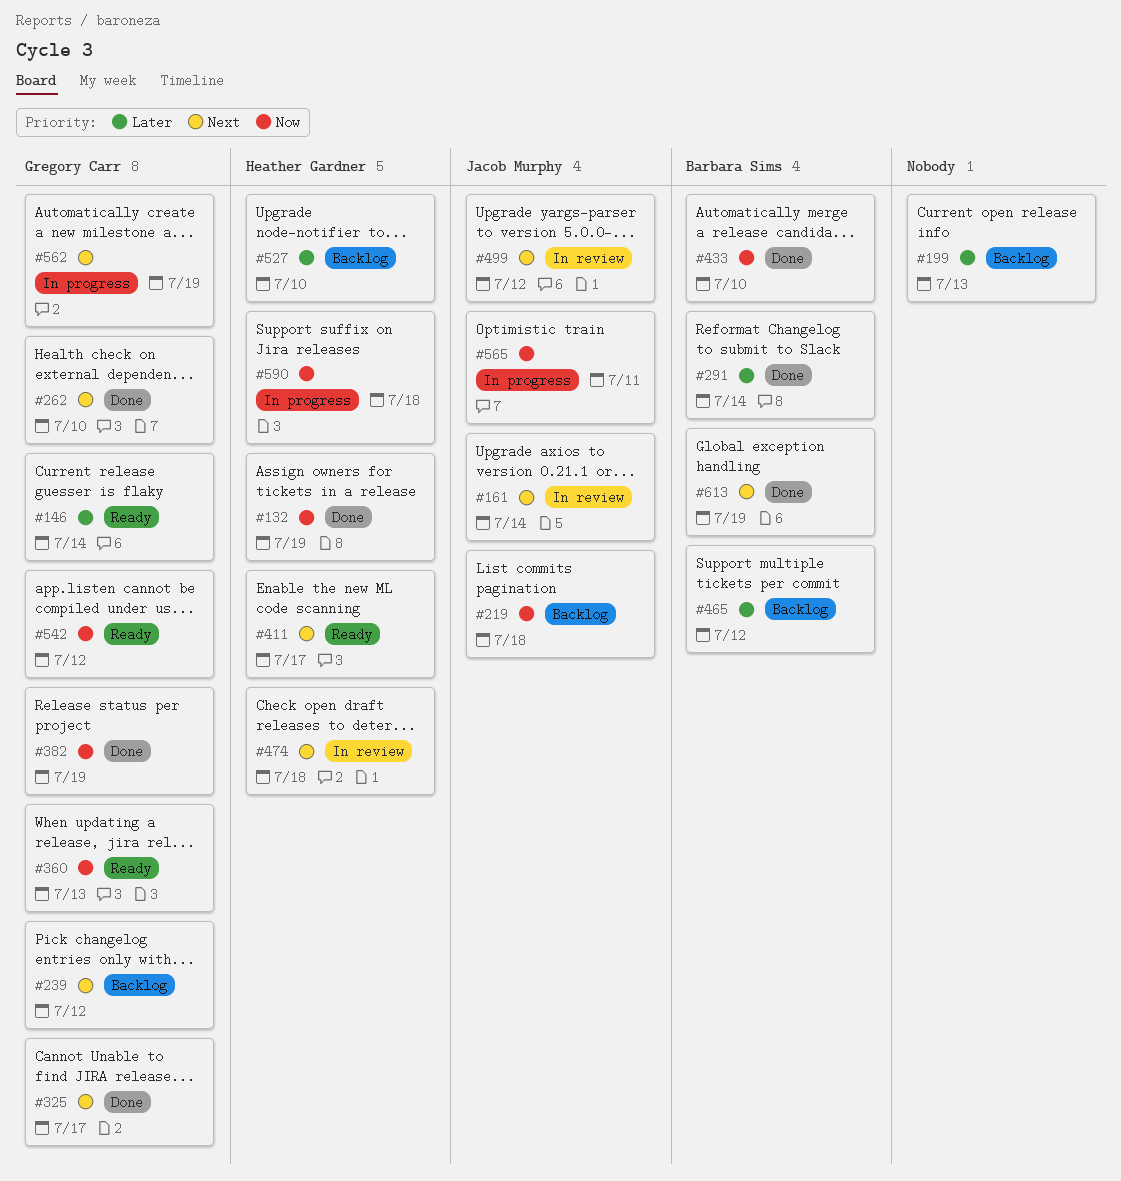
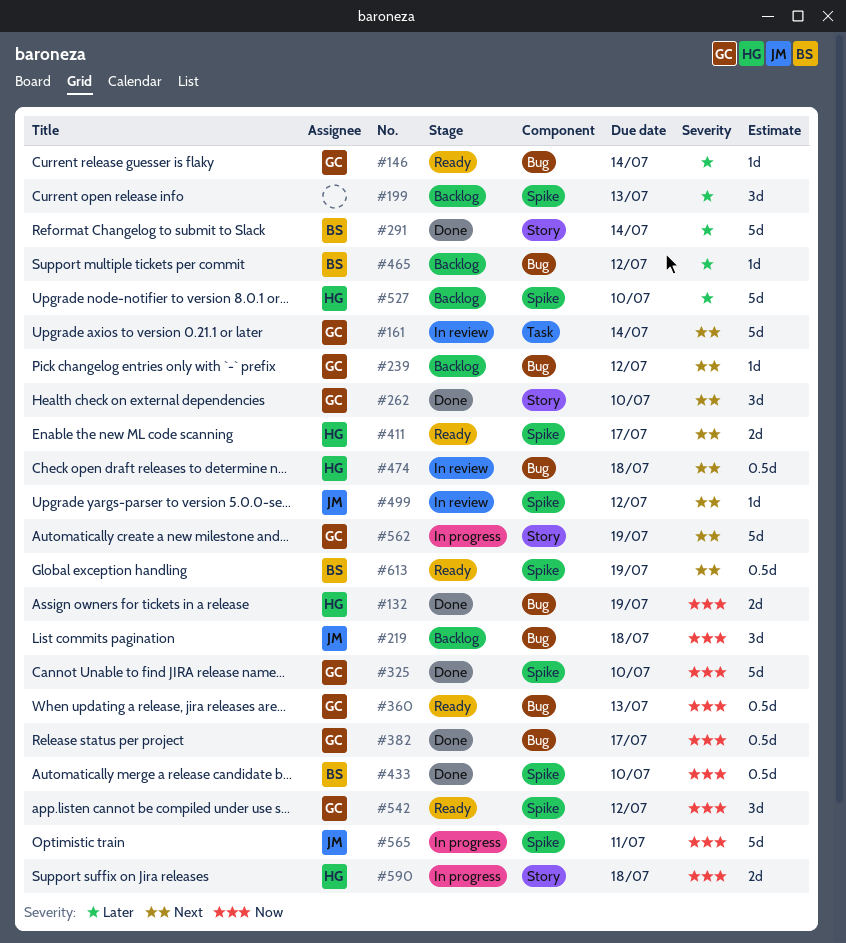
#161, owner: Jacob Murphy -> Gregory Carr
#325, priority: Next -> Now
#325, due: Jul 17 -> Jul 10
#382, due: Jul 19 -> Jul 17
#613, status: Done -> Ready

